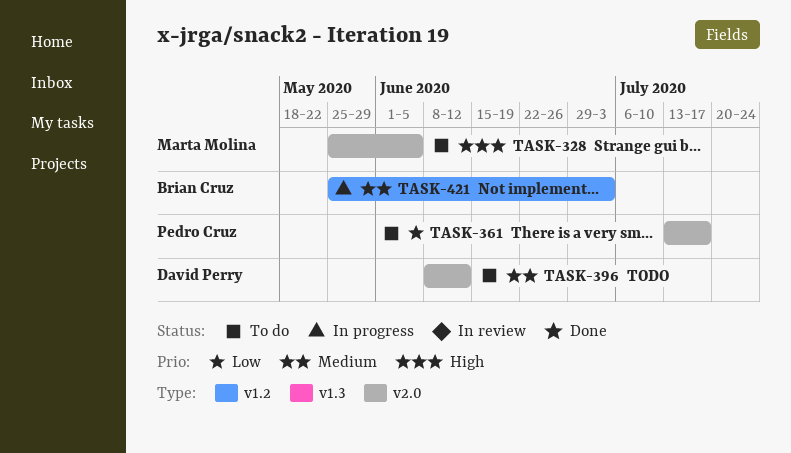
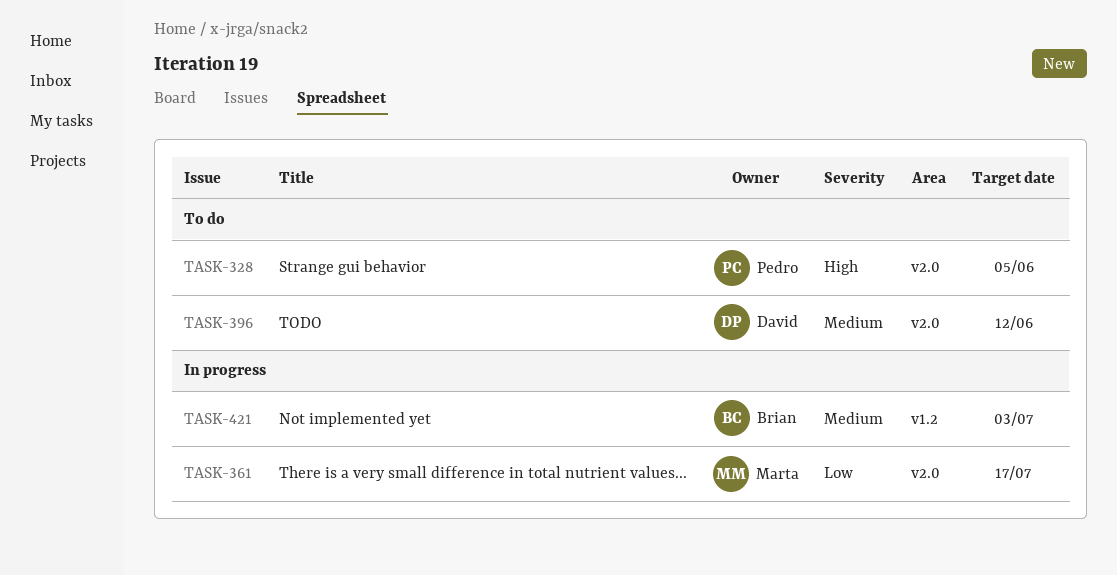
TASK-328, owner: Marta Molina -> Pedro Cruz
TASK-361, status: To do -> In progress
TASK-361, owner: Pedro Cruz -> Marta Molina

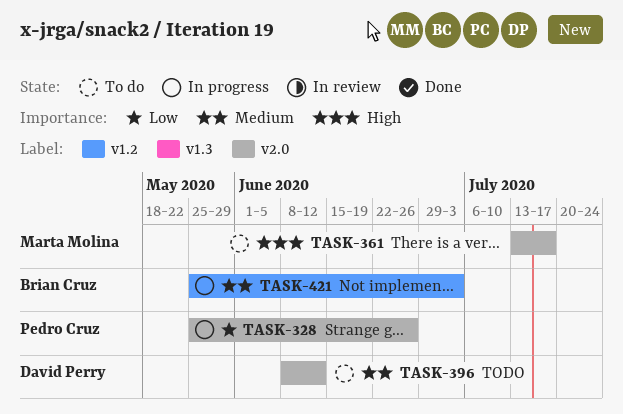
TASK-328, status: To do -> In progress
TASK-328, priority: High -> Low
TASK-328, due: Jun 5 -> Jun 26
TASK-361, status: In progress -> To do
TASK-361, priority: Low -> High

